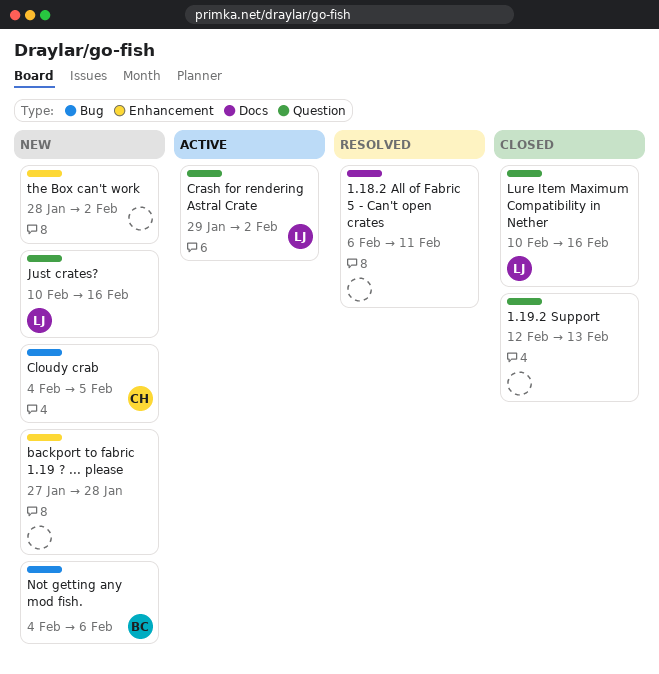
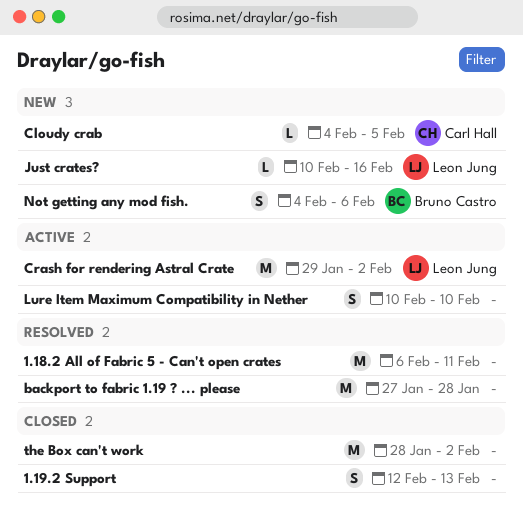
backport to fabric 1.19 ? ... please, status: New -> Resolved
Lure Item Maximum Compatibility in Nether, status: Closed -> Active
Lure Item Maximum Compatibility in Nether, owner: Leon Jung -> none
Lure Item Maximum Compatibility in Nether, due: Feb 16 -> Feb 10
the Box can't work, status: New -> Closed

